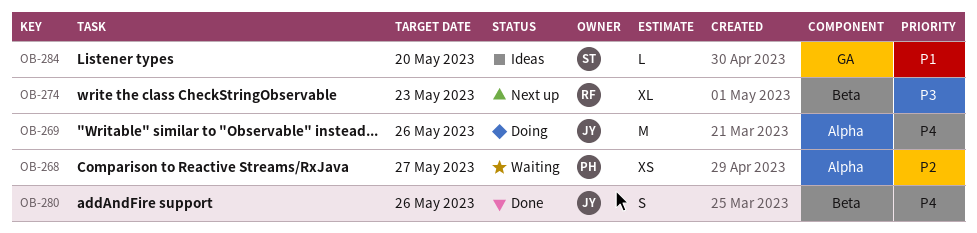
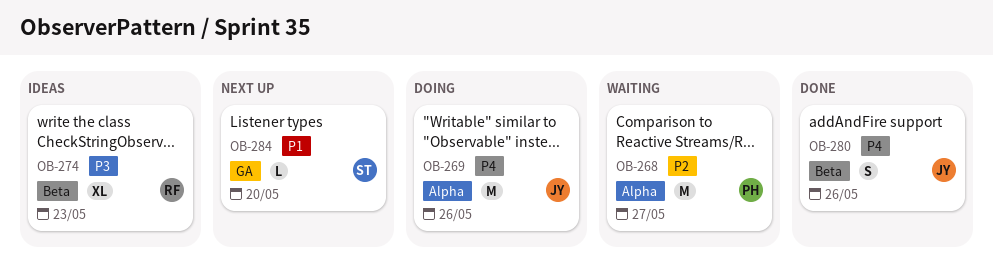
OB-268, estimate: XS -> M
OB-274, status: Next up -> Ideas
OB-284, status: Ideas -> Next up

